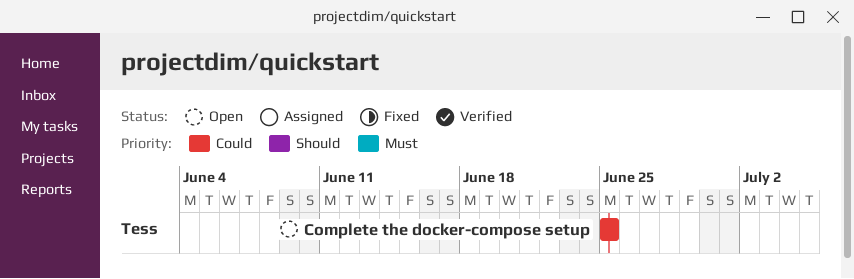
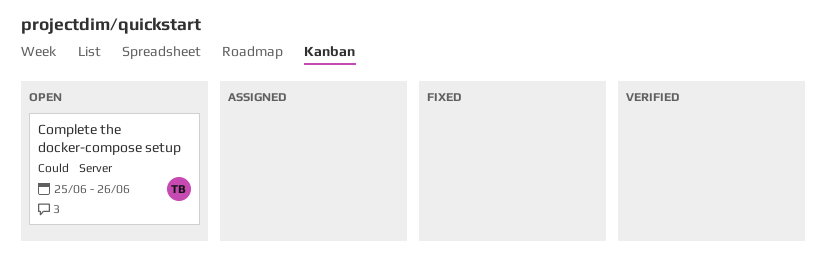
Complete the docker-compose setup, due: Jun 25 -> Jun 26

